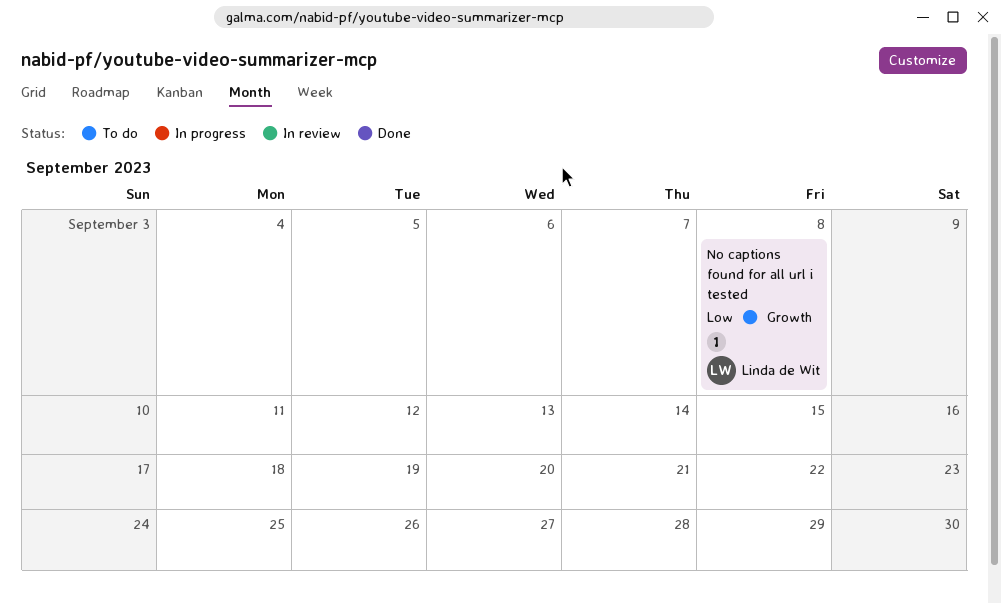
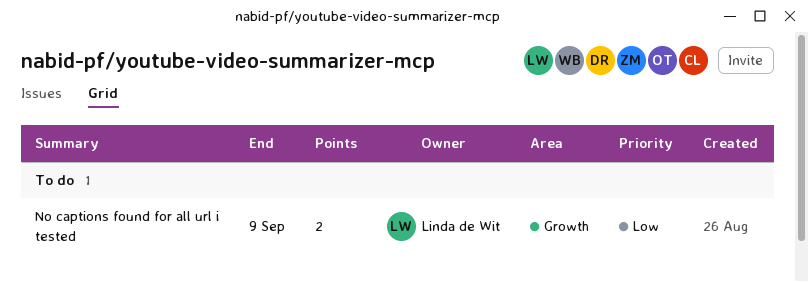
No captions found for all url i tested, estimate: 1 -> 2
No captions found for all url i tested, due: Sep 8 -> Sep 9

